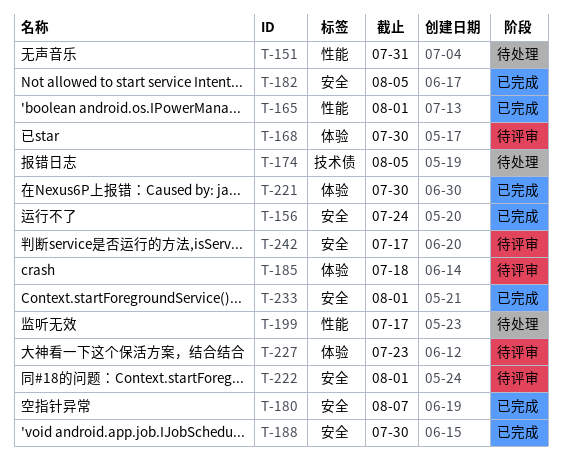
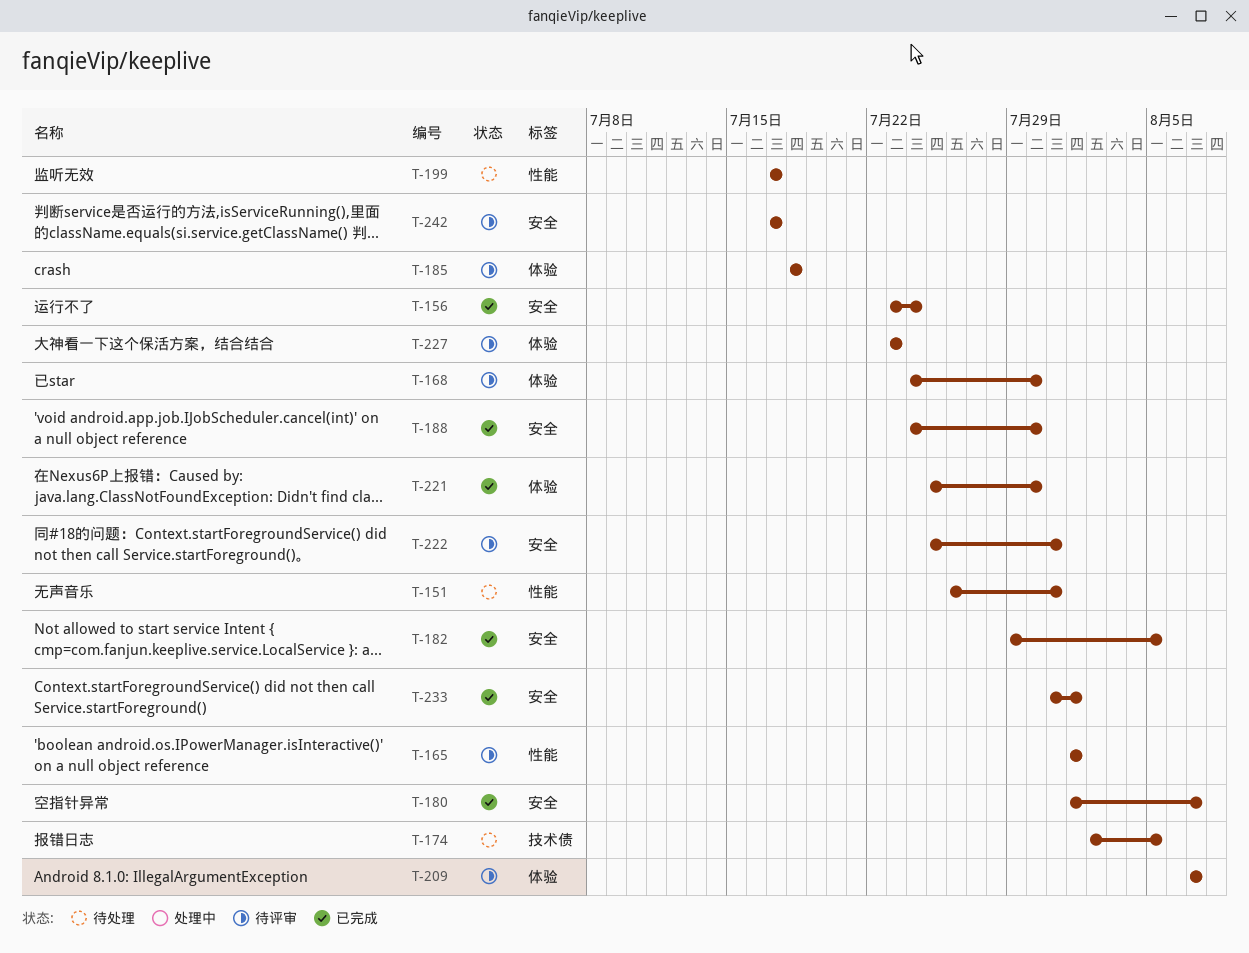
T-165, status: 已完成 -> 待评审
T-209: none -> present
T-222, due: Aug 1 -> Jul 31

